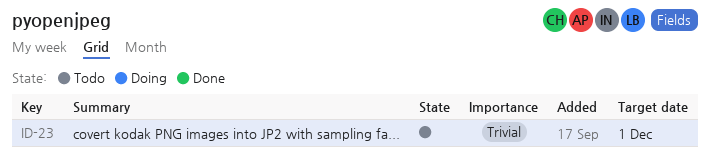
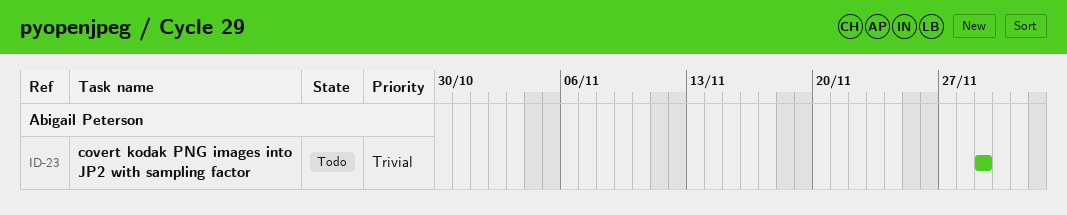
ID-23, due: Dec 1 -> Nov 29

